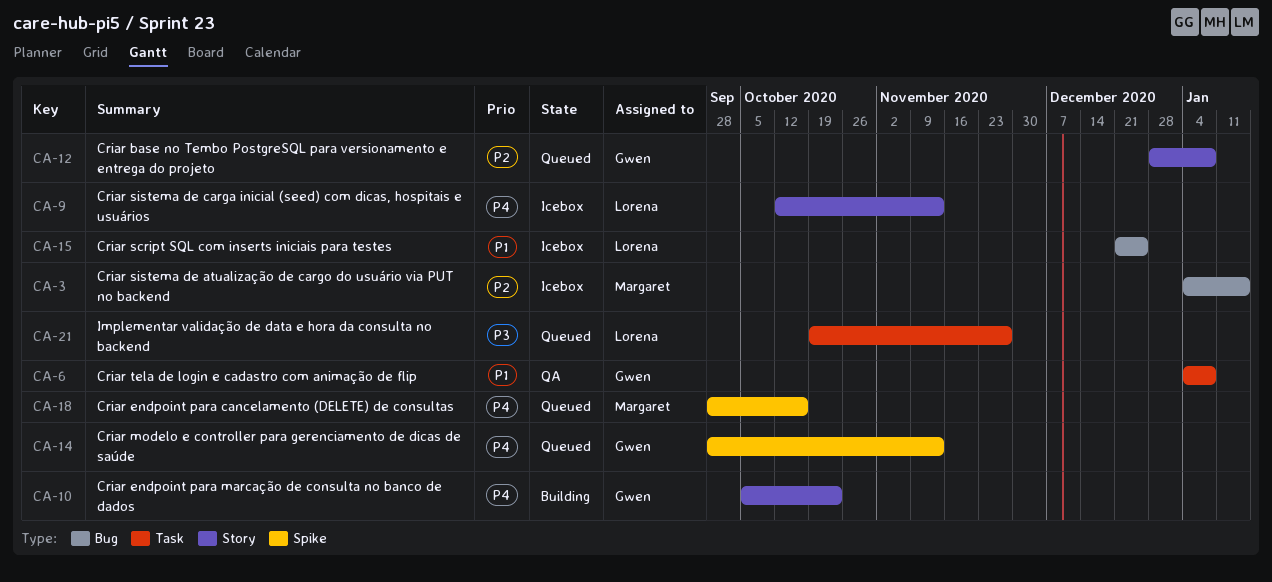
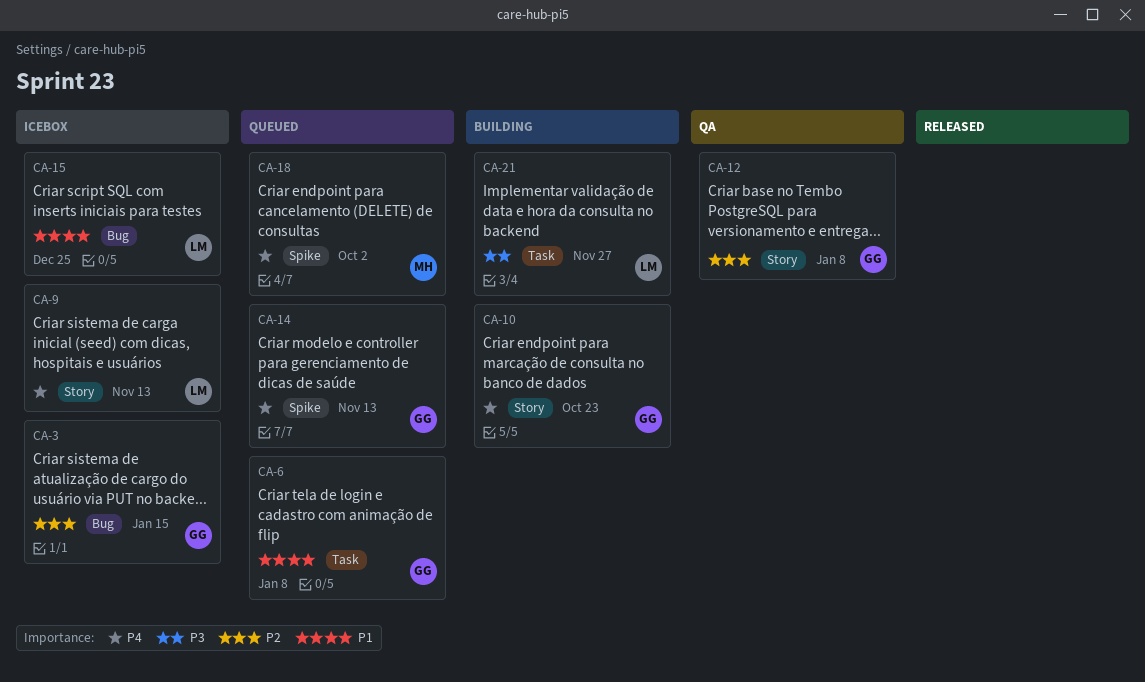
CA-3, owner: Margaret -> Gwen
CA-6, status: QA -> Queued
CA-12, status: Queued -> QA
CA-18, due: Oct 16 -> Oct 2
CA-21, status: Queued -> Building

